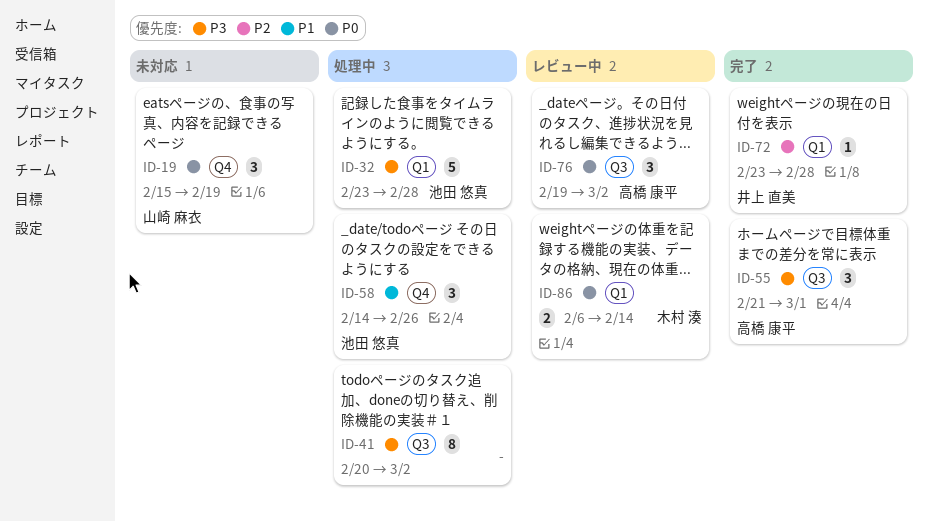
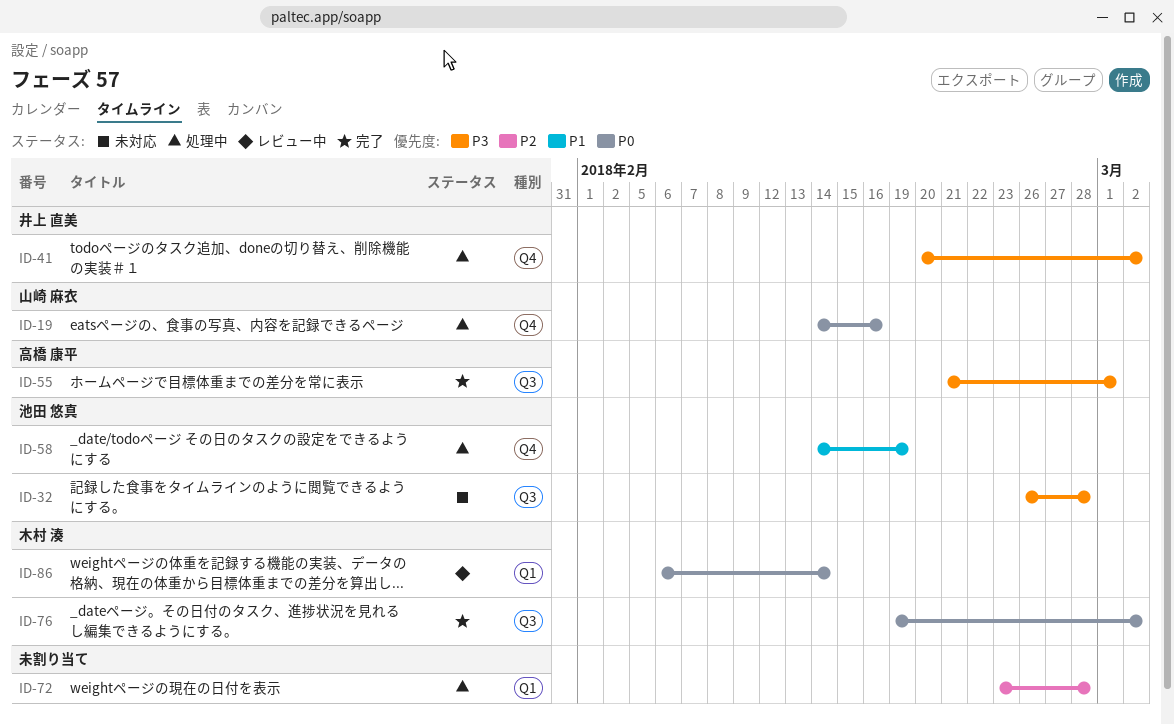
ID-19, status: 未対応 -> 処理中
ID-19, start: Feb 15 -> Feb 14
ID-19, due: Feb 19 -> Feb 16
ID-32, status: 処理中 -> 未対応
ID-32, label: Q1 -> Q3
ID-32, start: Feb 23 -> Feb 26
ID-41, owner: none -> 井上 直美
ID-41, label: Q3 -> Q4
ID-58, due: Feb 26 -> Feb 19
ID-72, status: 完了 -> 処理中
ID-72, owner: 井上 直美 -> none
ID-76, status: レビュー中 -> 完了
ID-76, owner: 高橋 康平 -> 木村 湊

